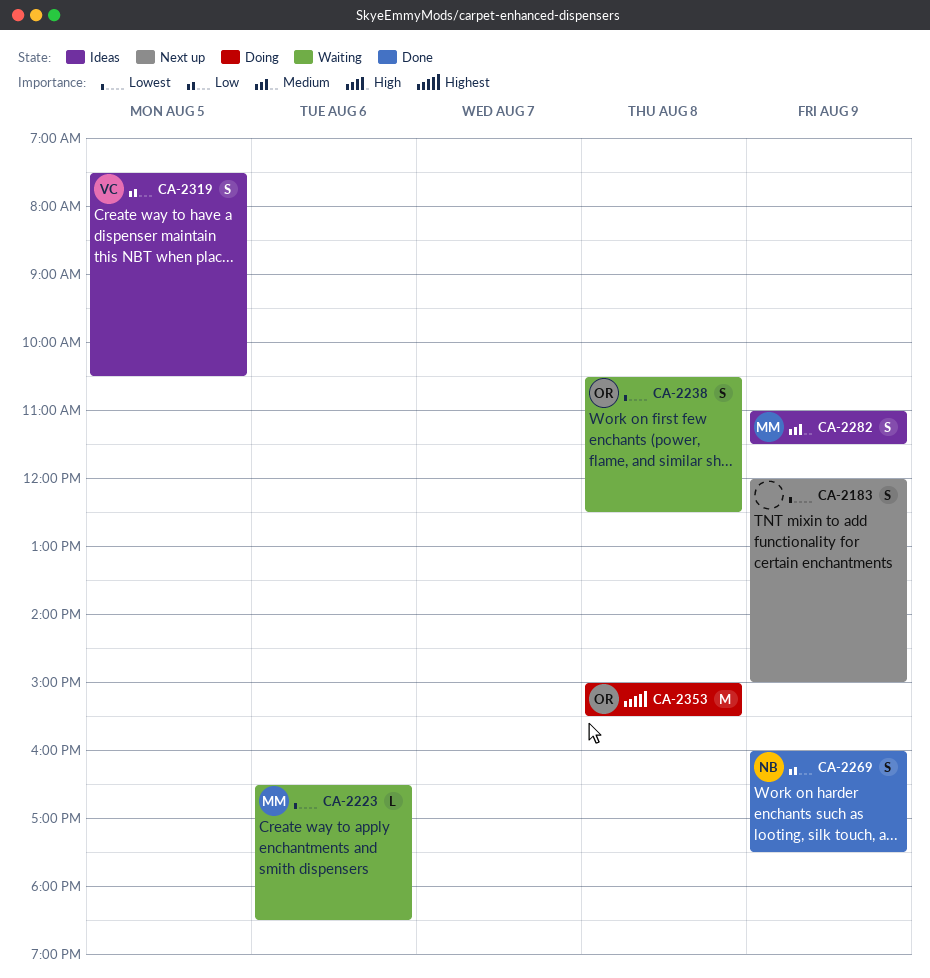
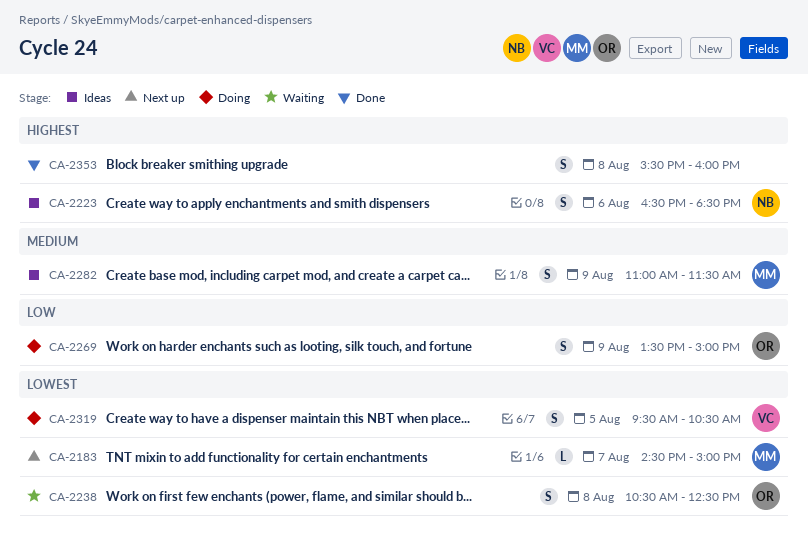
CA-2183, owner: none -> MM
CA-2183, estimate: S -> L
CA-2183, day: Aug 9 -> Aug 7
CA-2183, begins: 12:00 -> 14:30
CA-2223, status: Waiting -> Ideas
CA-2223, owner: MM -> NB
CA-2223, priority: Lowest -> Highest
CA-2223, estimate: L -> S
CA-2269, status: Done -> Doing
CA-2269, owner: NB -> OR
CA-2269, begins: 16:00 -> 13:30
CA-2269, ends: 17:30 -> 15:00
CA-2319, status: Ideas -> Doing
CA-2319, priority: Low -> Lowest
CA-2319, begins: 07:30 -> 09:30
CA-2353, status: Doing -> Done
CA-2353, owner: OR -> none
CA-2353, estimate: M -> S
CA-2353, begins: 15:00 -> 15:30
CA-2353, ends: 15:30 -> 16:00

